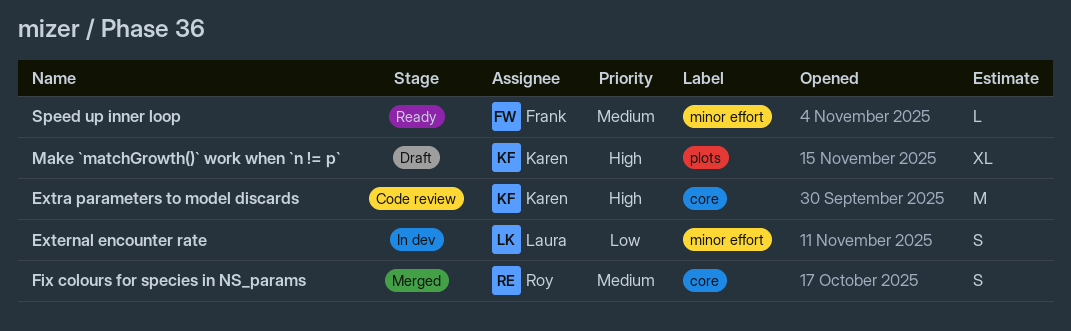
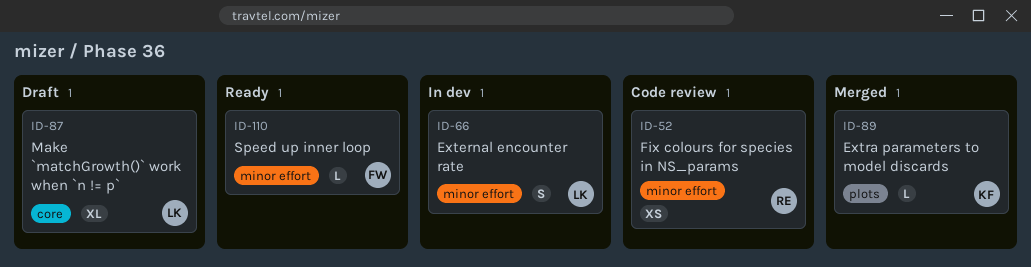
Extra parameters to model discards, status: Code review -> Merged
Extra parameters to model discards, label: core -> plots
Extra parameters to model discards, estimate: M -> L
Fix colours for species in NS_params, status: Merged -> Code review
Fix colours for species in NS_params, label: core -> minor effort
Fix colours for species in NS_params, estimate: S -> XS
Make `matchGrowth()` work when `n != p`, owner: Karen -> Laura
Make `matchGrowth()` work when `n != p`, label: plots -> core

